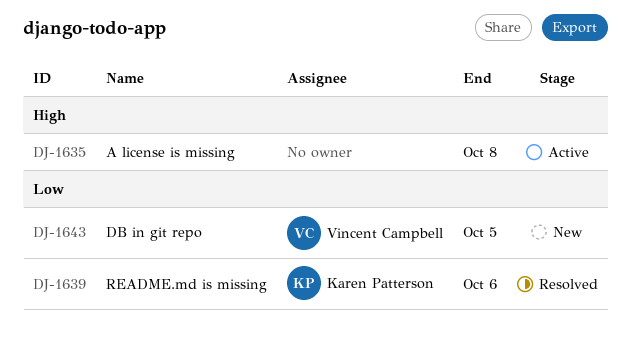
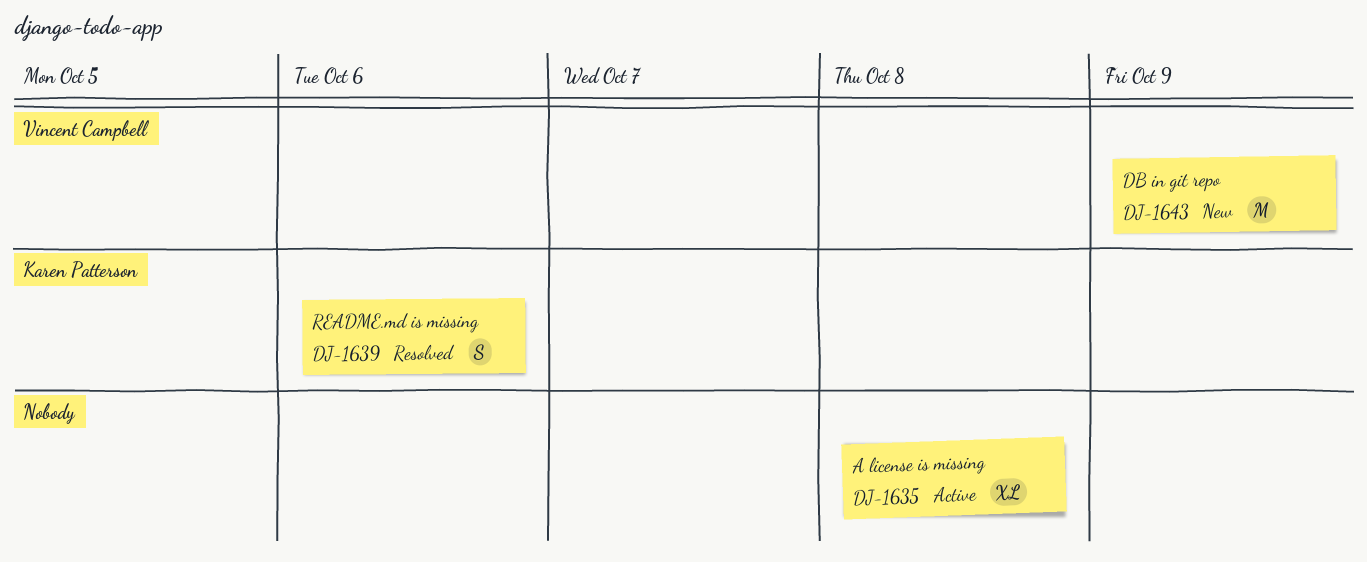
DJ-1643, due: Oct 5 -> Oct 9

